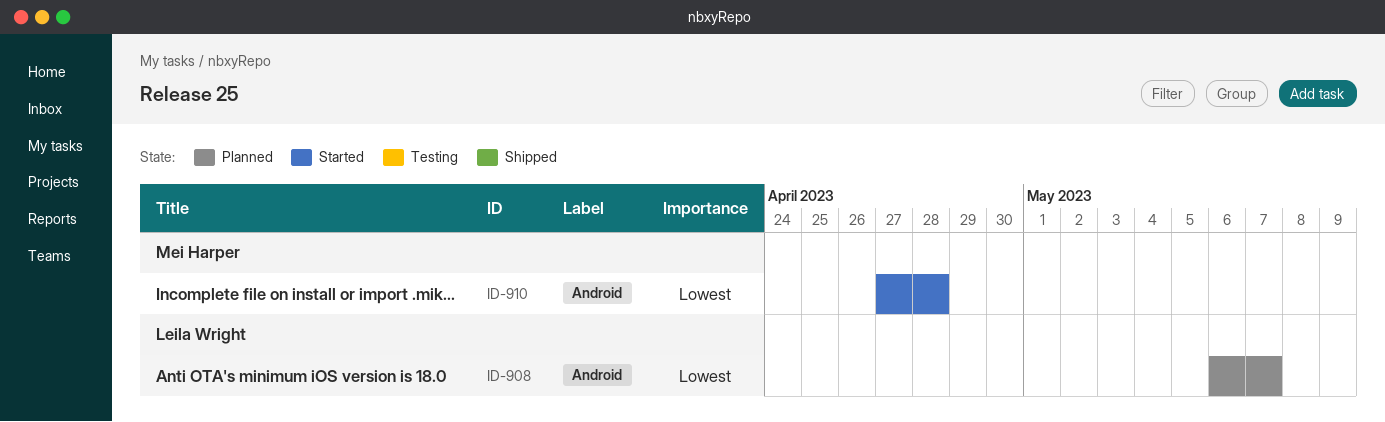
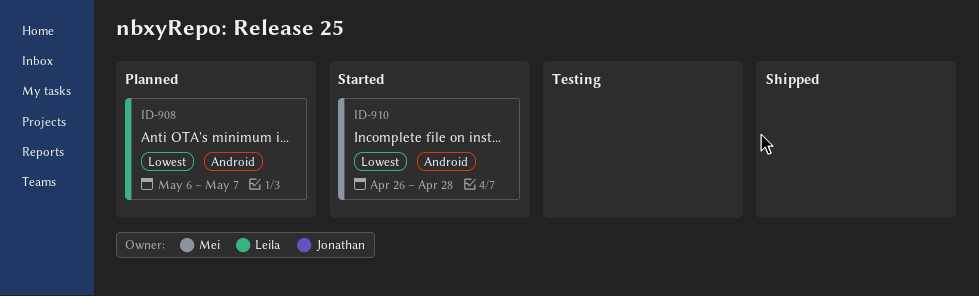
ID-910, start: Apr 27 -> Apr 26

